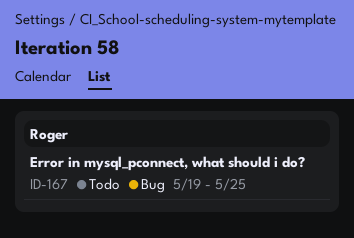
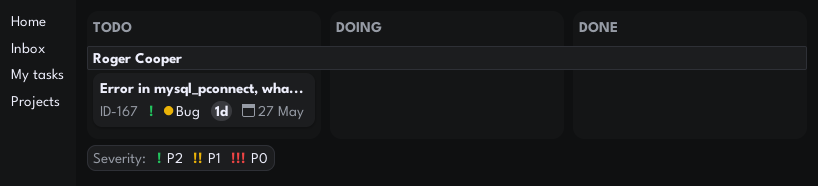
ID-167, due: May 25 -> May 27

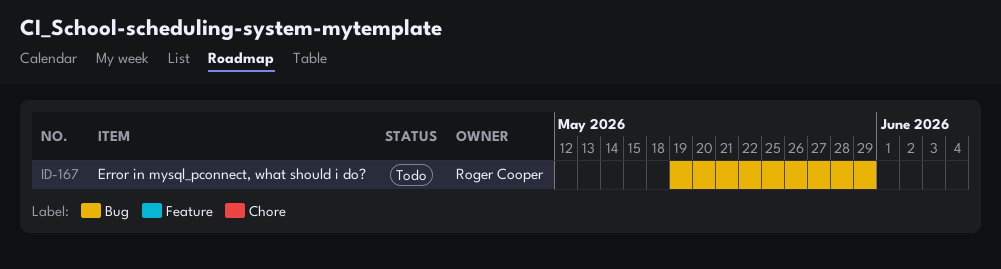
ID-167, due: May 27 -> May 29

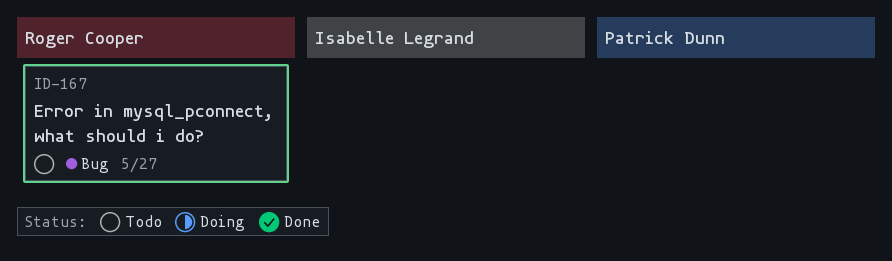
ID-167, due: May 29 -> May 27

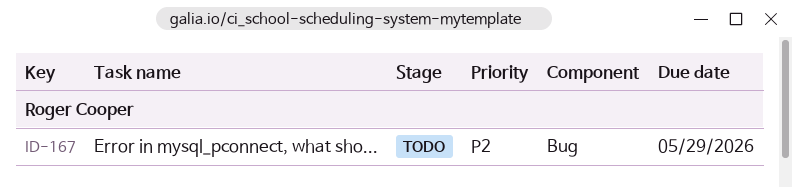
ID-167, due: May 27 -> May 29

